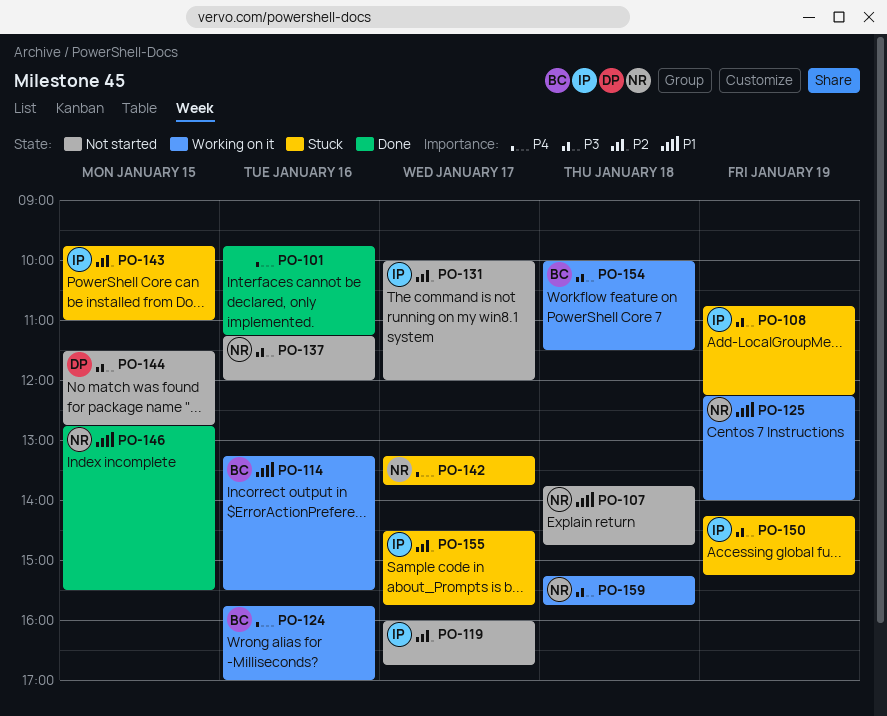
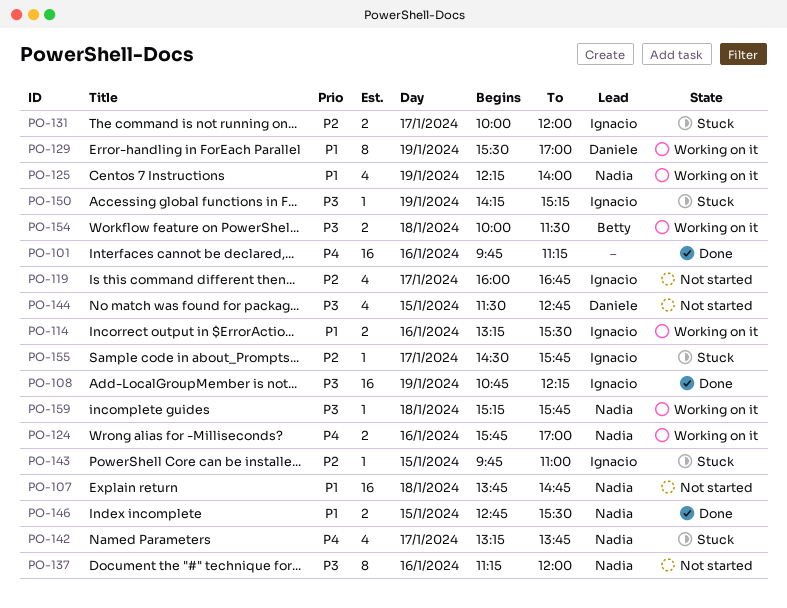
PO-108, status: Stuck -> Done
PO-114, owner: Betty -> Ignacio
PO-124, owner: Betty -> Nadia
PO-129: none -> present
PO-131, status: Not started -> Stuck

